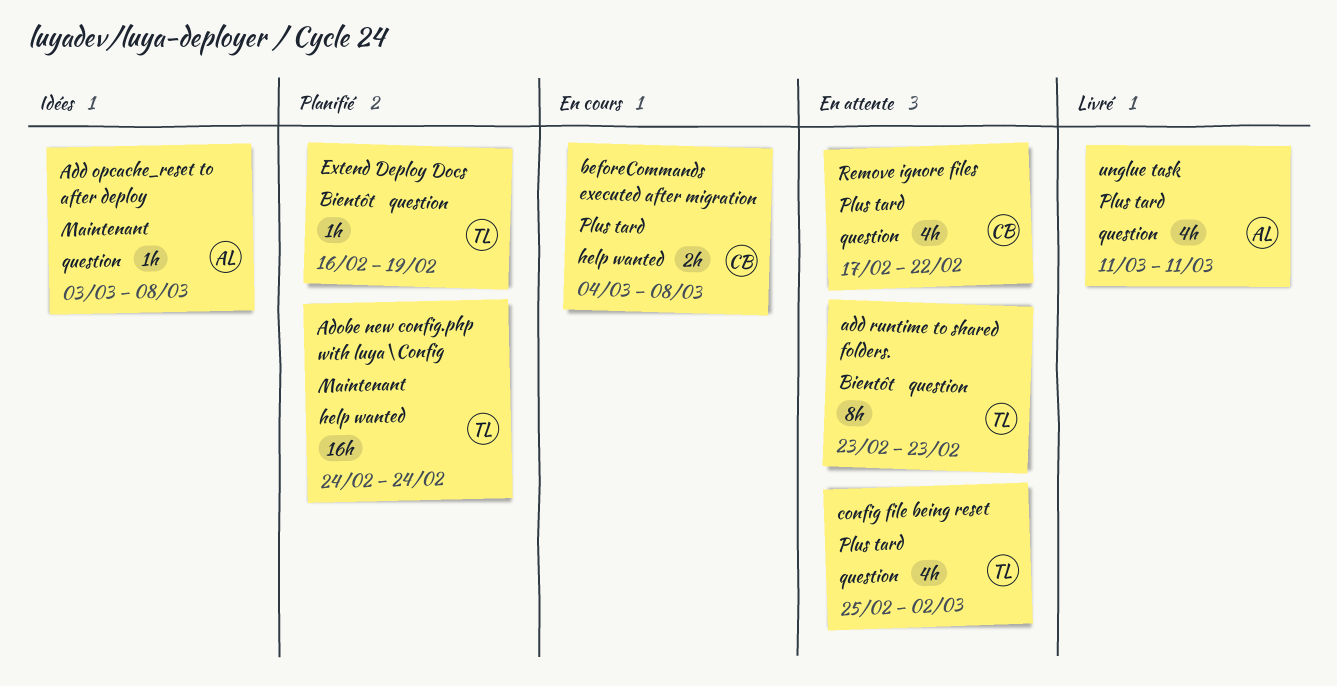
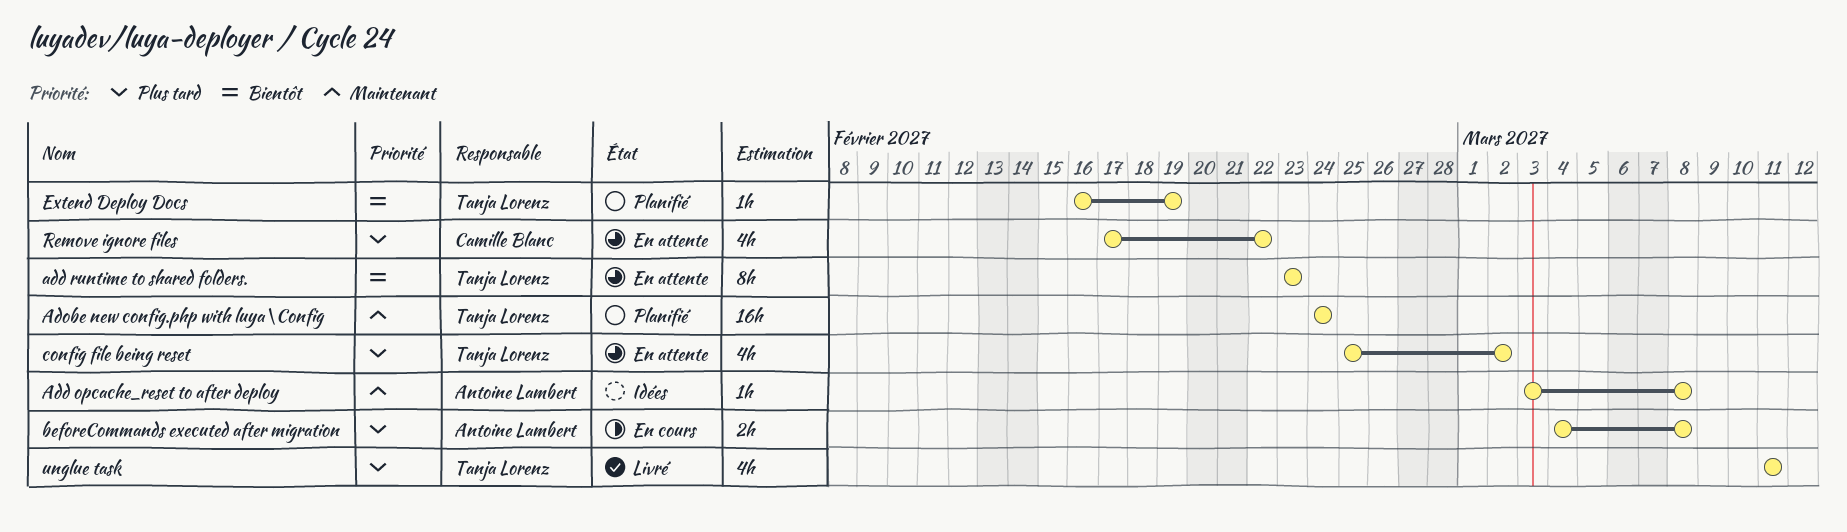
beforeCommands executed after migration, owner: Camille Blanc -> Antoine Lambert
unglue task, owner: Antoine Lambert -> Tanja Lorenz

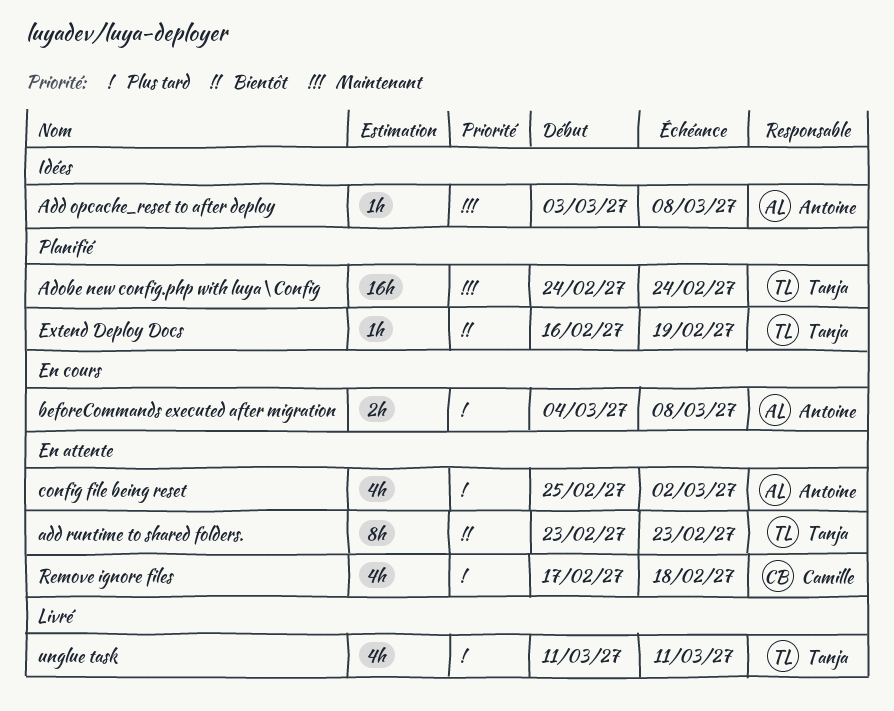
config file being reset, owner: Tanja Lorenz -> Antoine Lambert
Remove ignore files, due: Feb 22 -> Feb 18

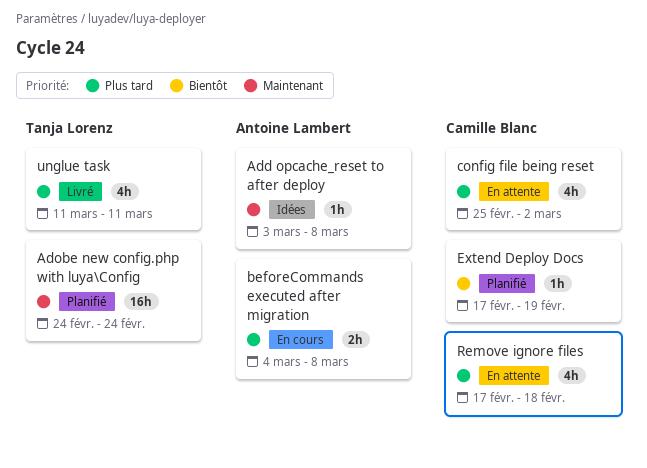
add runtime to shared folders.: present -> none
config file being reset, owner: Antoine Lambert -> Camille Blanc
Extend Deploy Docs, owner: Tanja Lorenz -> Camille Blanc
Extend Deploy Docs, start: Feb 16 -> Feb 17

